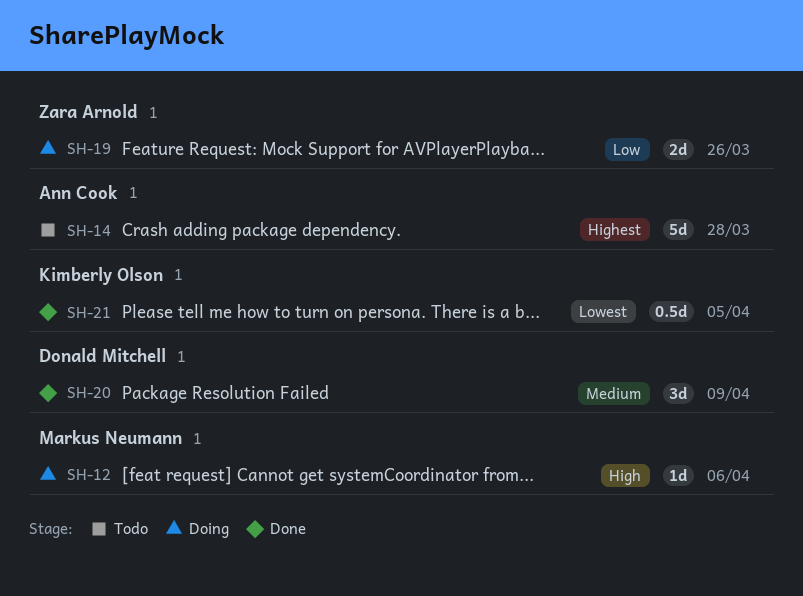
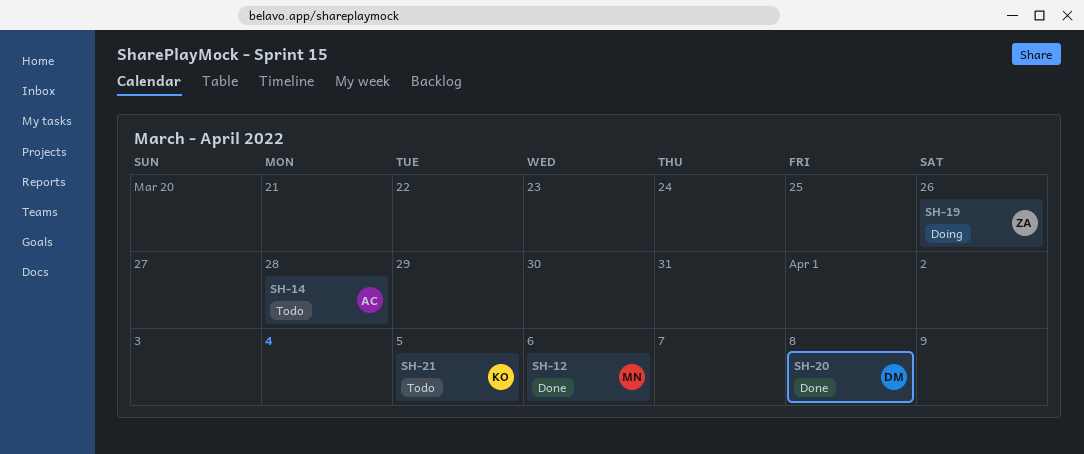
SH-12, status: Doing -> Done
SH-20, due: Apr 9 -> Apr 8
SH-21, status: Done -> Todo

